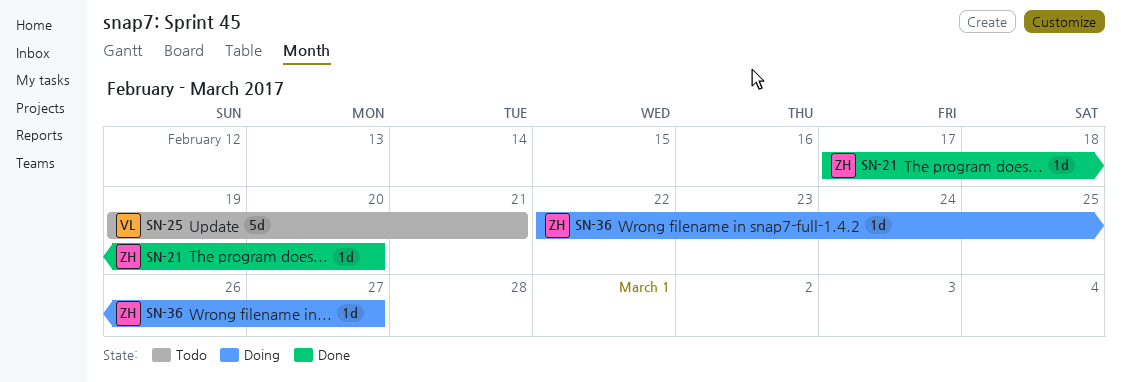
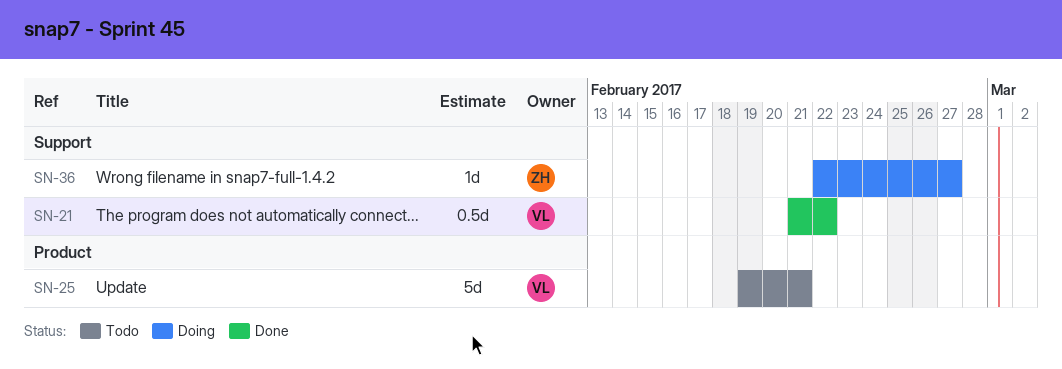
SN-21, owner: ZH -> VL
SN-21, estimate: 1d -> 0.5d
SN-21, start: Feb 17 -> Feb 21
SN-21, due: Feb 20 -> Feb 22

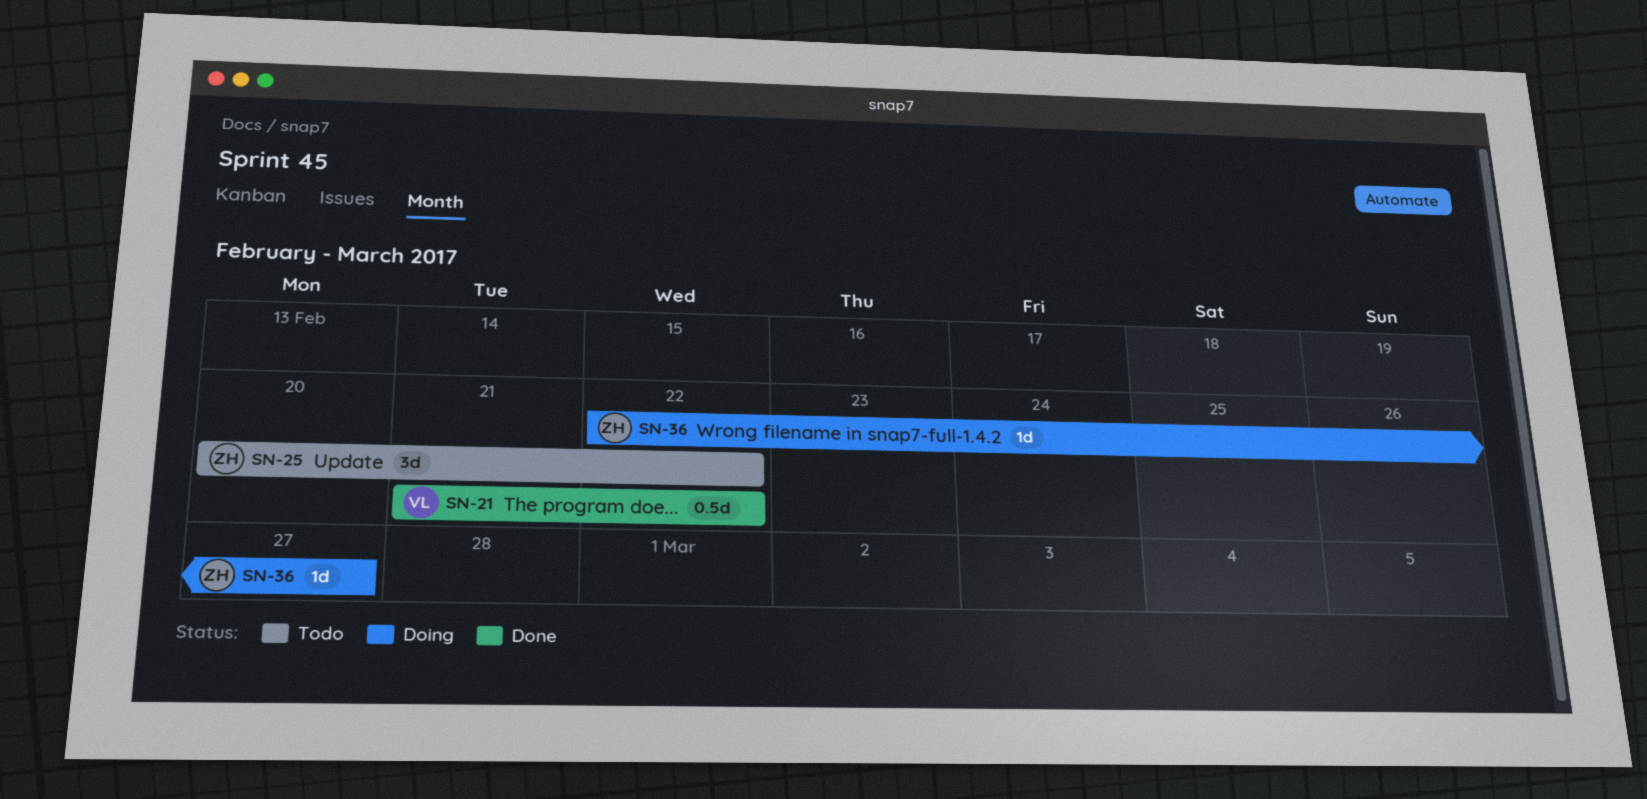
SN-25, owner: VL -> ZH
SN-25, estimate: 5d -> 3d
SN-25, start: Feb 19 -> Feb 20
SN-25, due: Feb 21 -> Feb 22

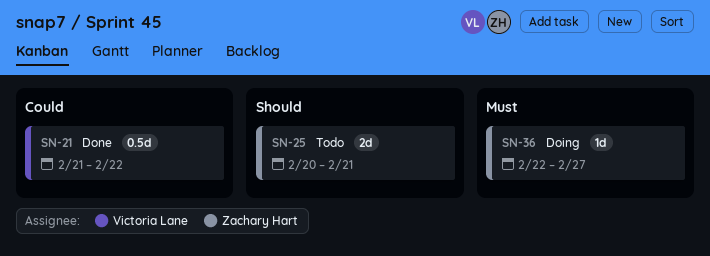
SN-25, estimate: 3d -> 2d
SN-25, due: Feb 22 -> Feb 21

